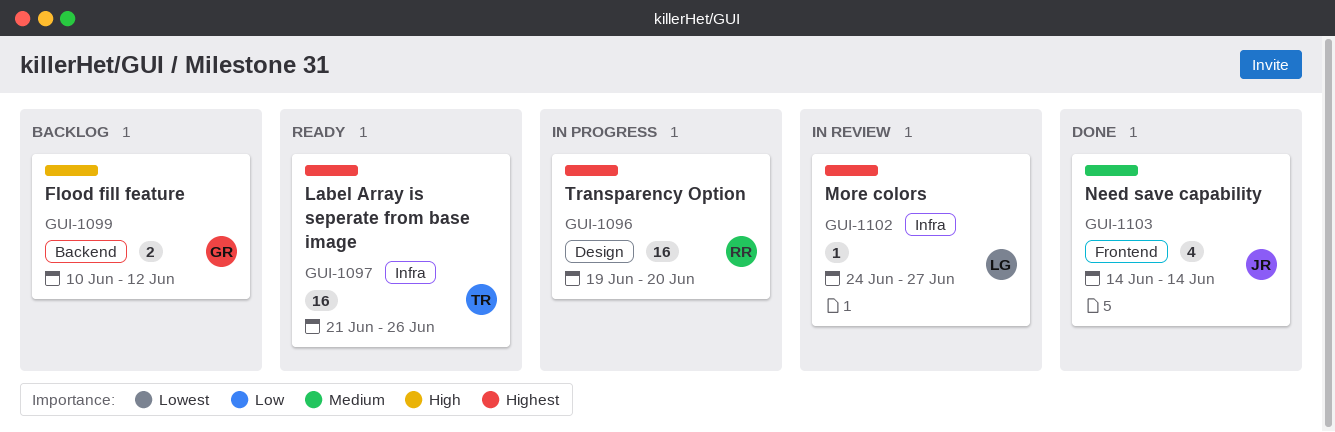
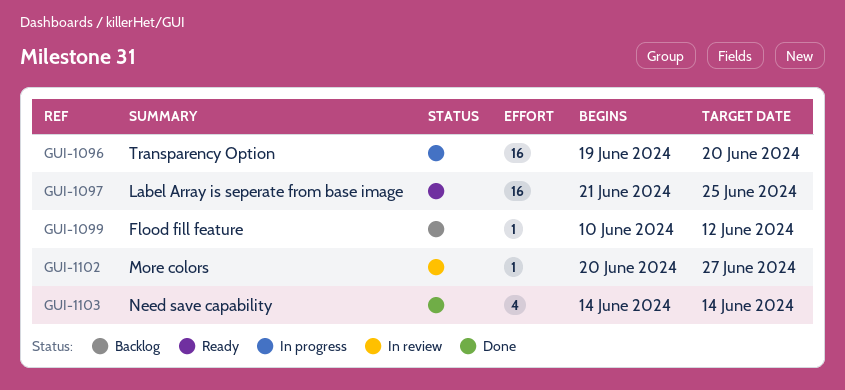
GUI-1097, due: Jun 26 -> Jun 25
GUI-1099, estimate: 2 -> 1
GUI-1102, start: Jun 24 -> Jun 20

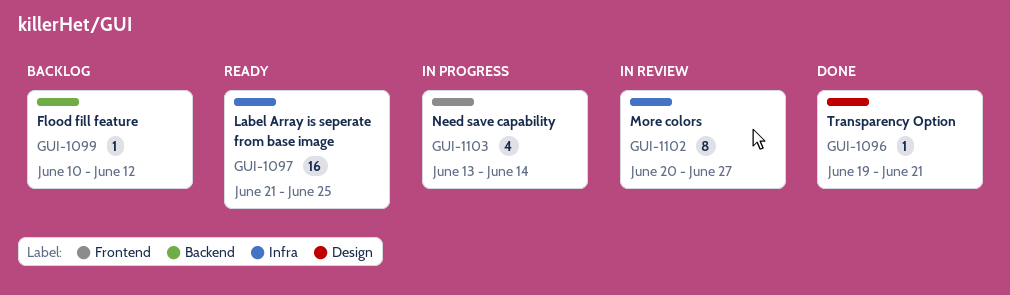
GUI-1096, status: In progress -> Done
GUI-1096, estimate: 16 -> 1
GUI-1096, due: Jun 20 -> Jun 21
GUI-1102, estimate: 1 -> 8
GUI-1103, status: Done -> In progress
GUI-1103, start: Jun 14 -> Jun 13

